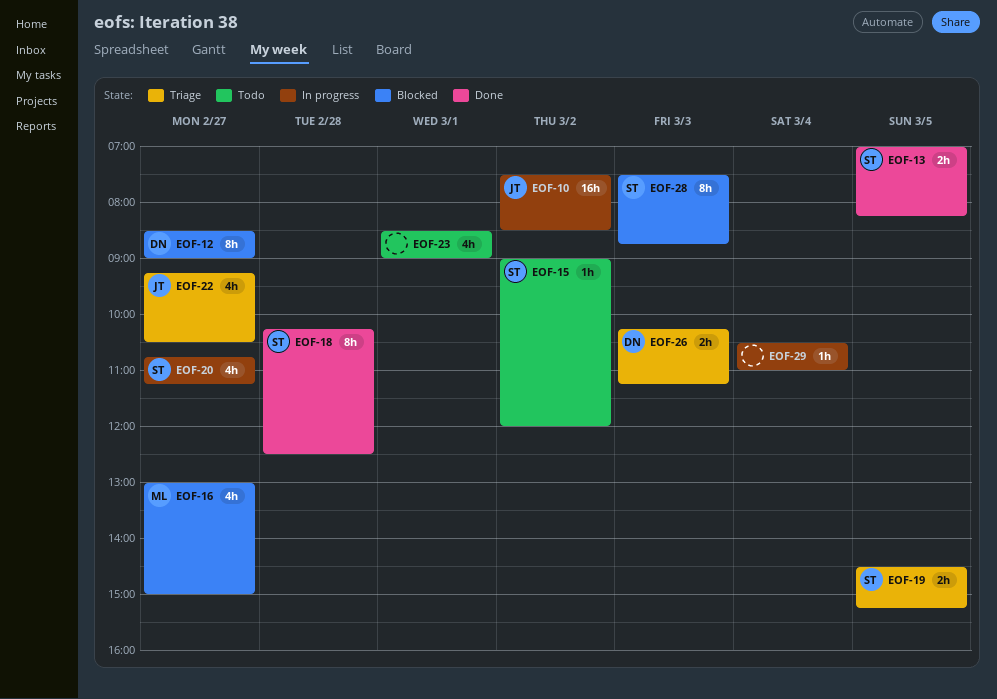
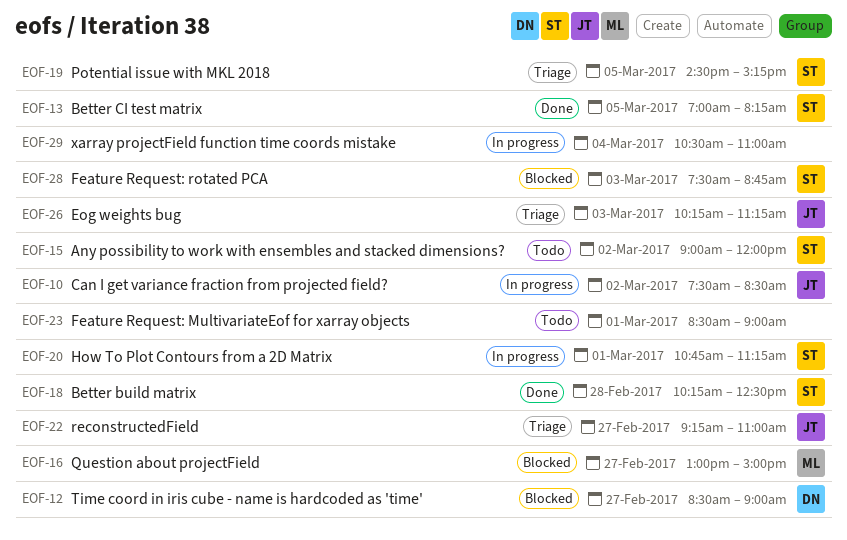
EOF-20, day: Feb 27 -> Mar 1
EOF-22, ends: 10:30 -> 11:00
EOF-26, owner: DN -> JT

